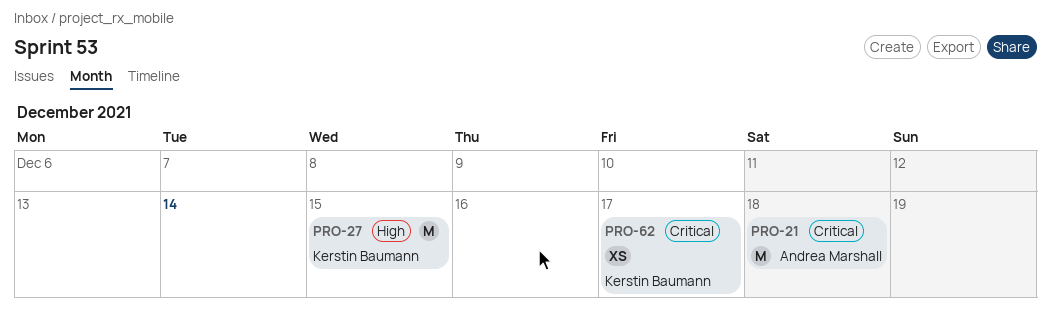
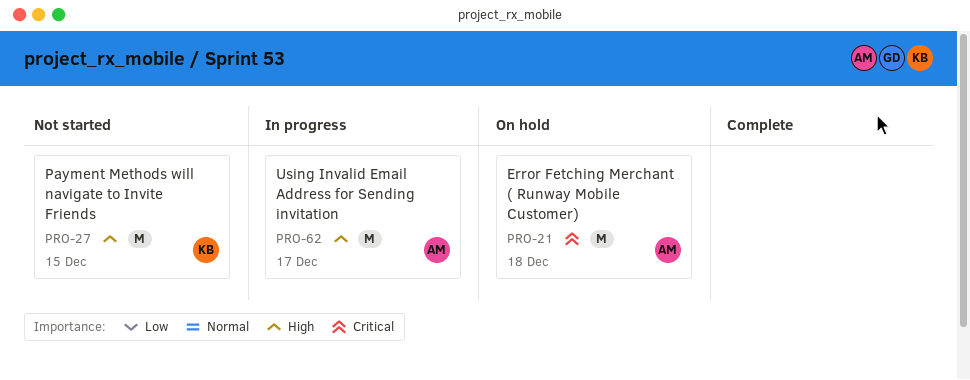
PRO-62, owner: Kerstin Baumann -> Andrea Marshall
PRO-62, priority: Critical -> High
PRO-62, estimate: XS -> M

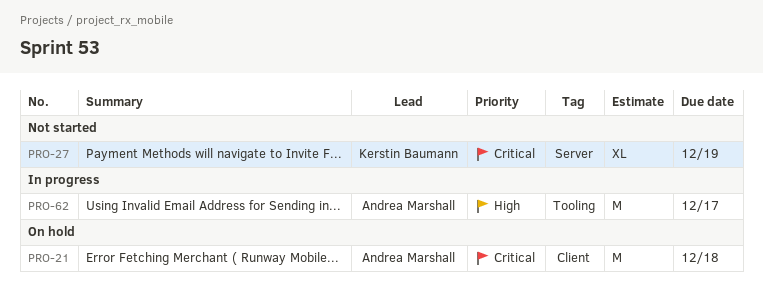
PRO-27, priority: High -> Critical
PRO-27, estimate: M -> XL
PRO-27, due: Dec 15 -> Dec 19

